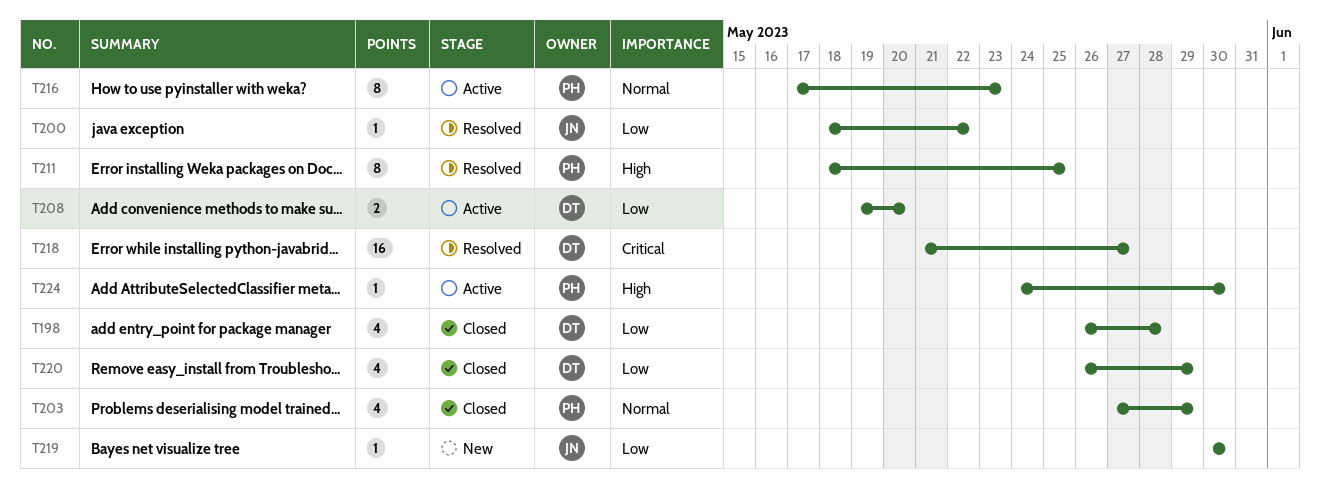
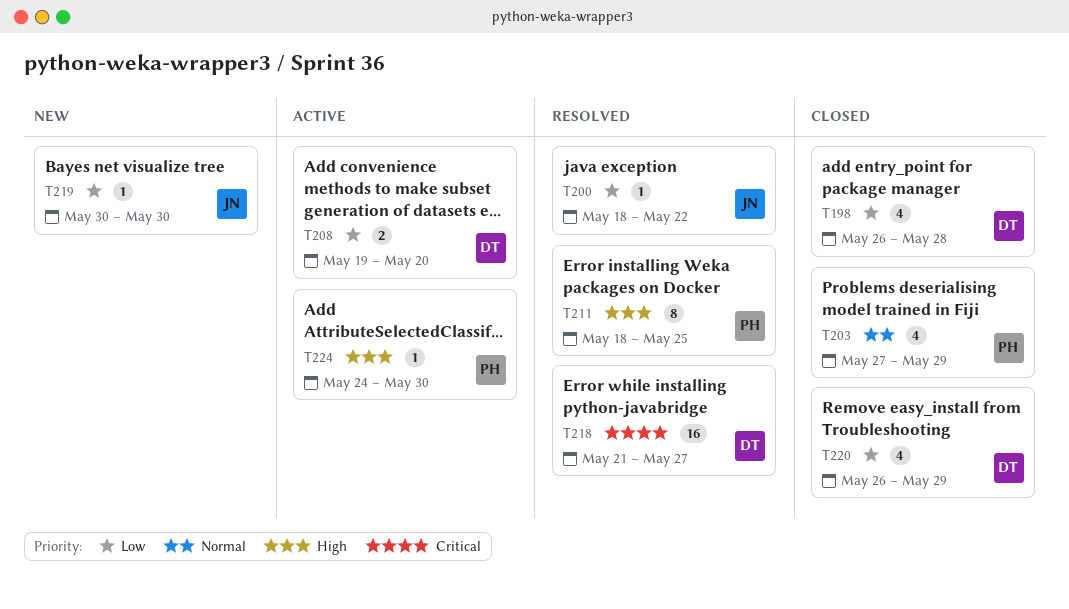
T216: present -> none

